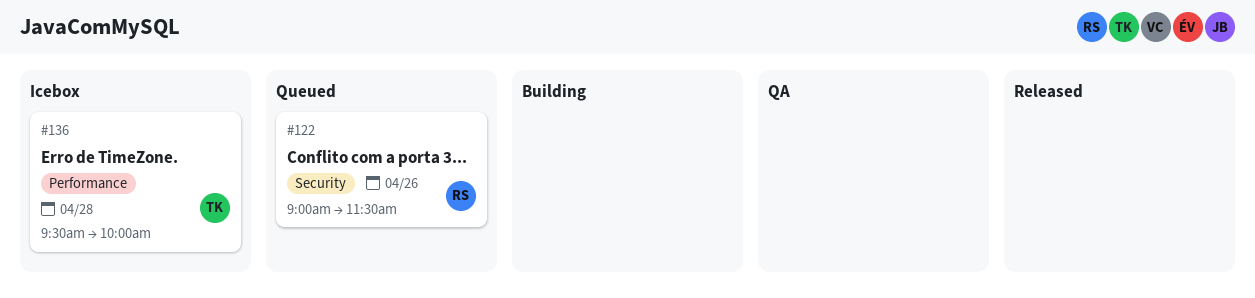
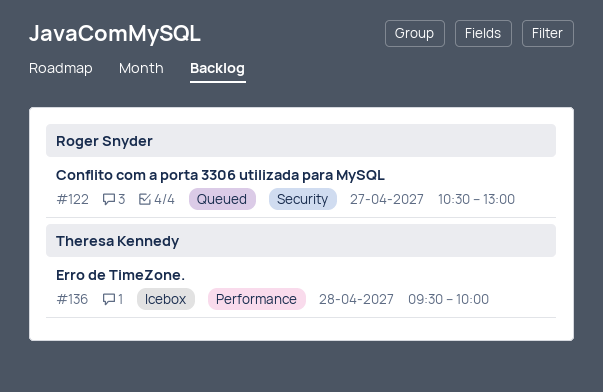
#122, day: Apr 26 -> Apr 27
#122, begins: 09:00 -> 10:30
#122, ends: 11:30 -> 13:00

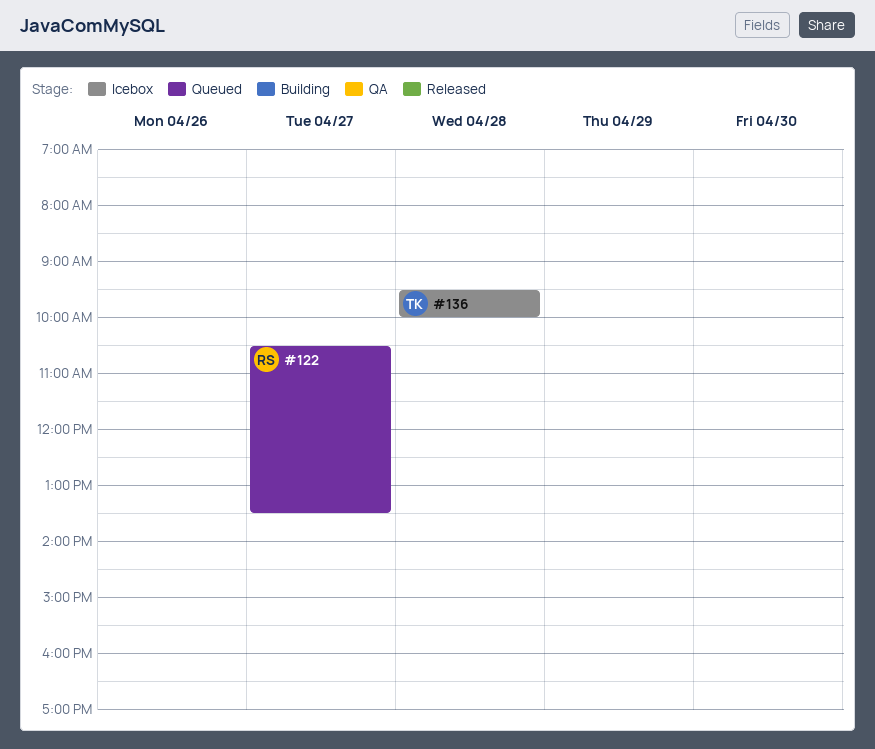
#122, ends: 13:00 -> 13:30

